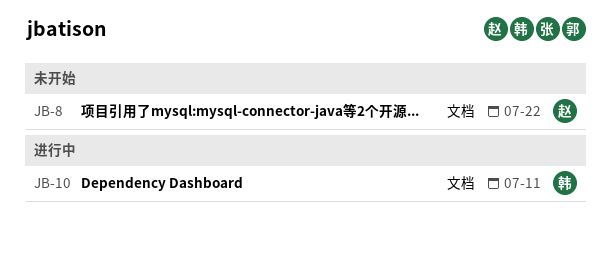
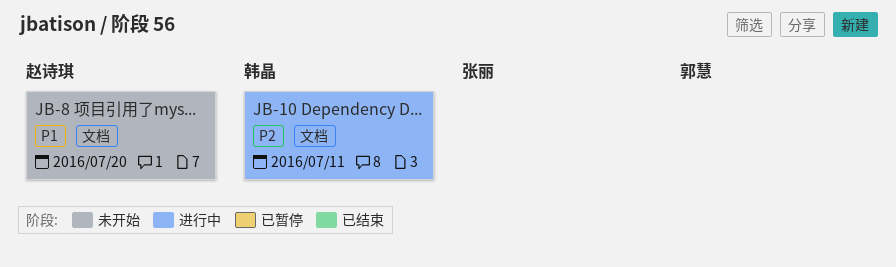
JB-8, due: Jul 22 -> Jul 20

